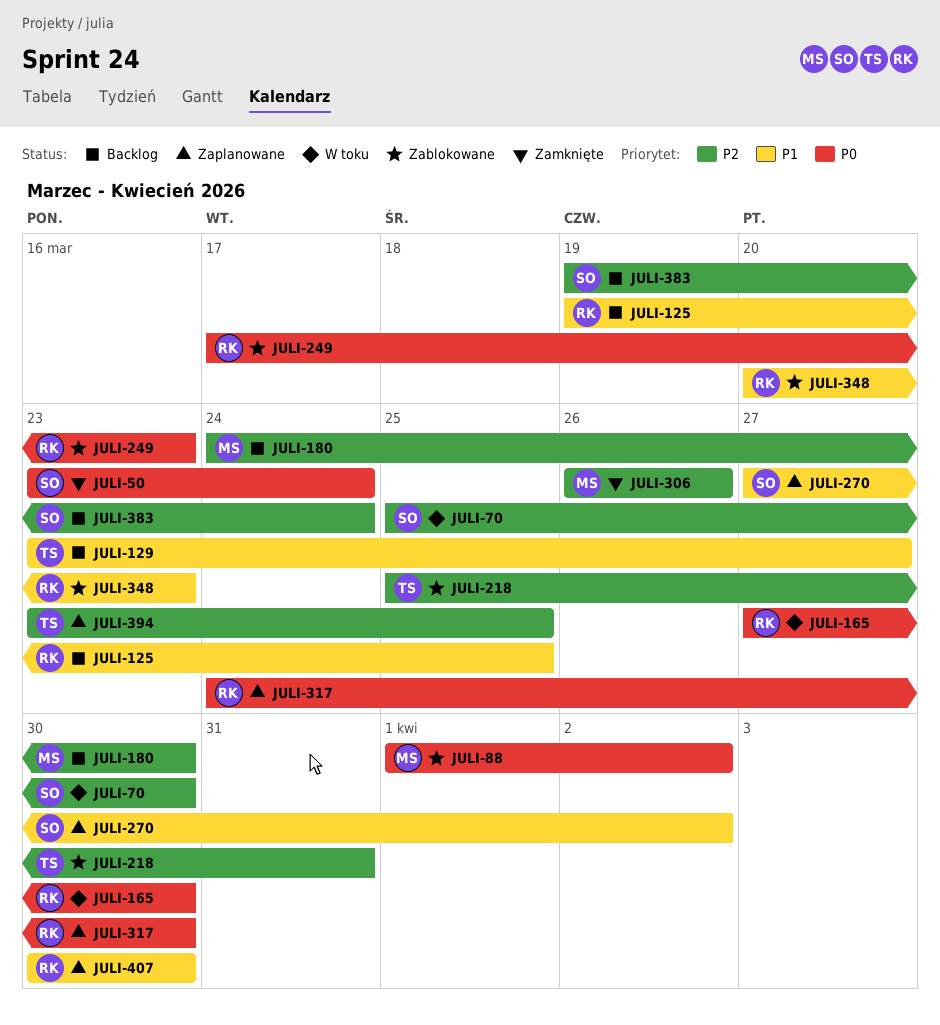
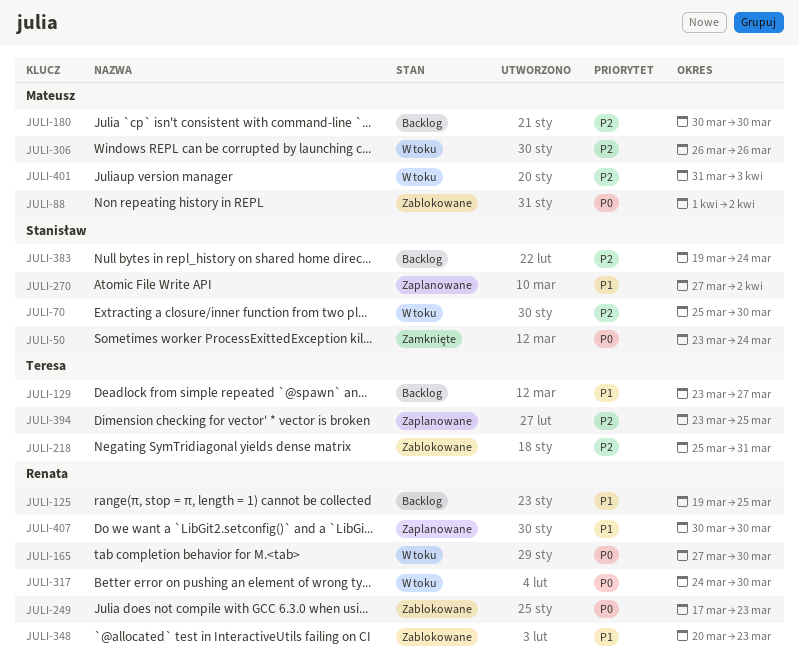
JULI-180, start: Mar 24 -> Mar 30
JULI-306, status: Zamknięte -> W toku
JULI-317, status: Zaplanowane -> W toku
JULI-401: none -> present

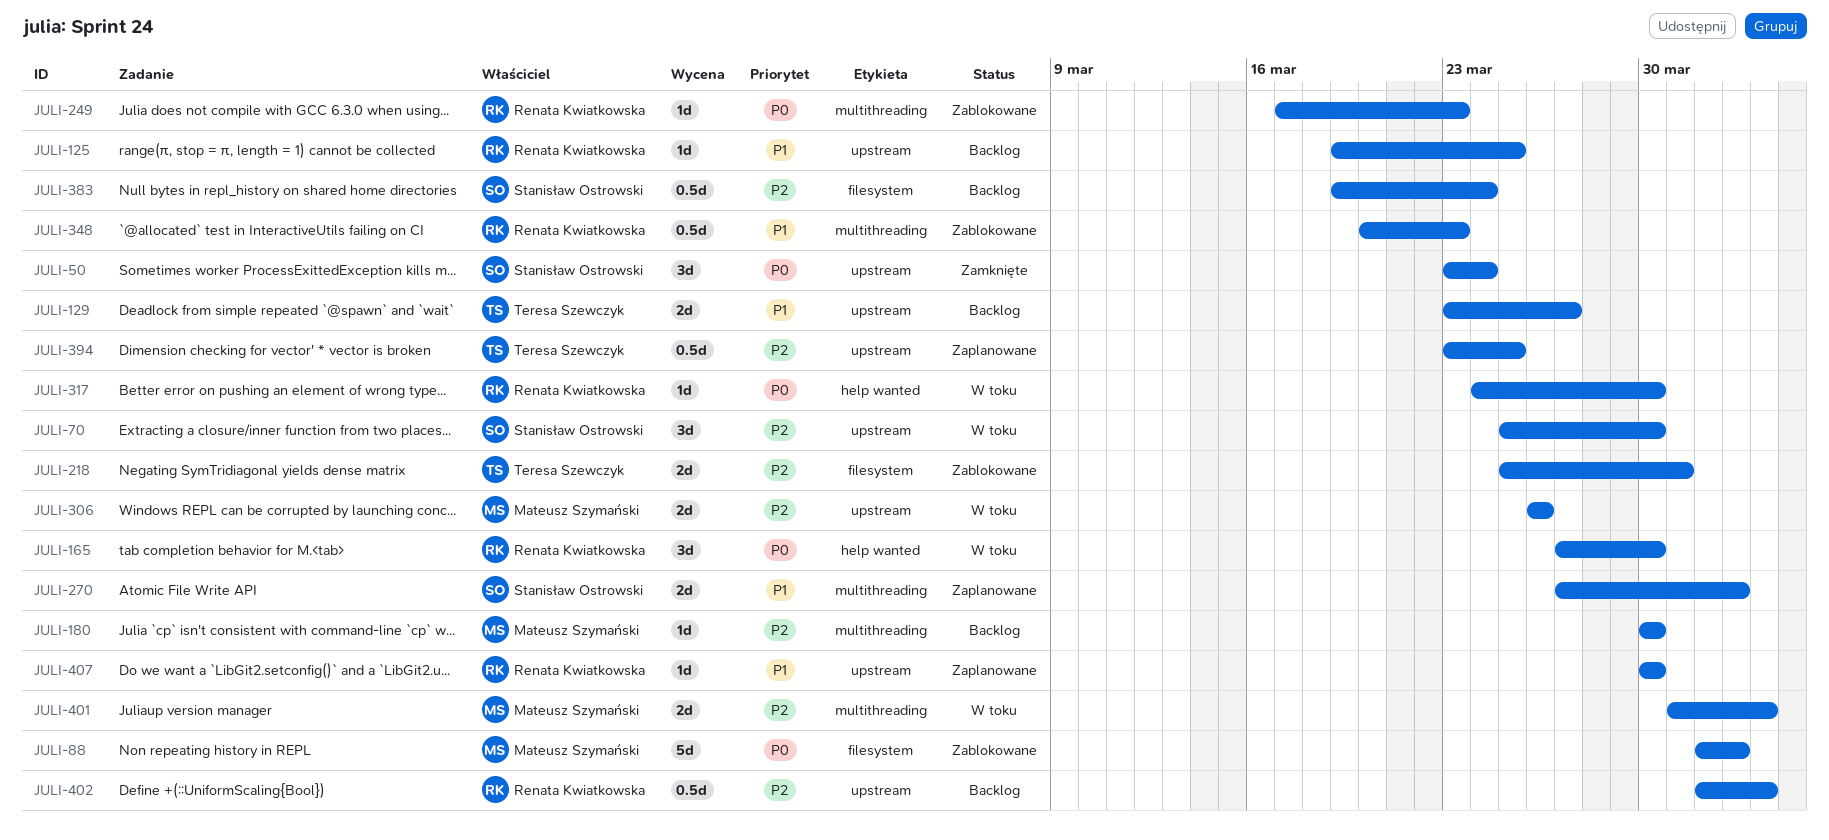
JULI-402: none -> present

